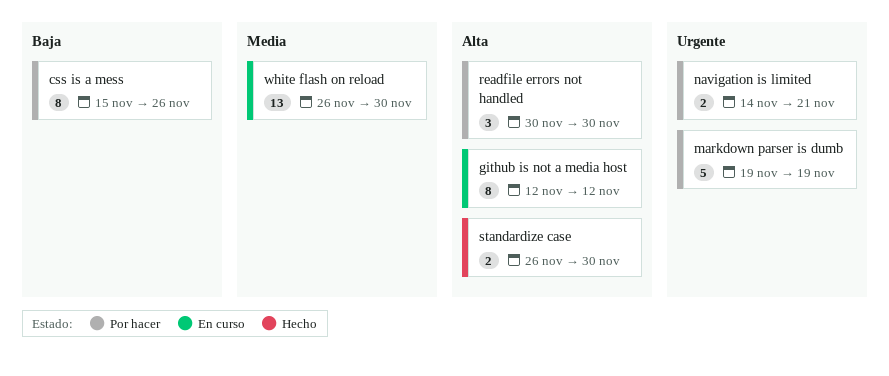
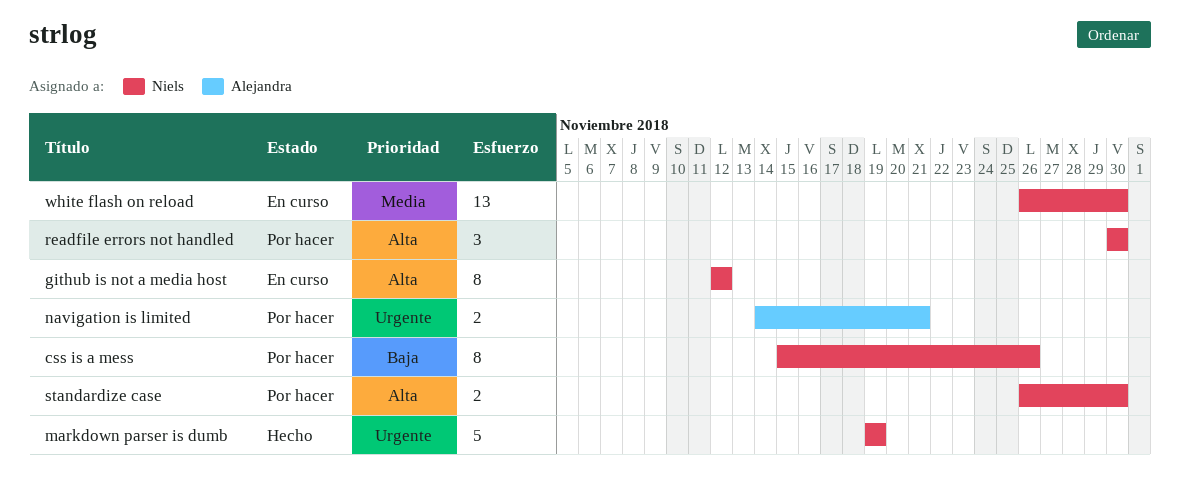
markdown parser is dumb, status: Por hacer -> Hecho
standardize case, status: Hecho -> Por hacer

